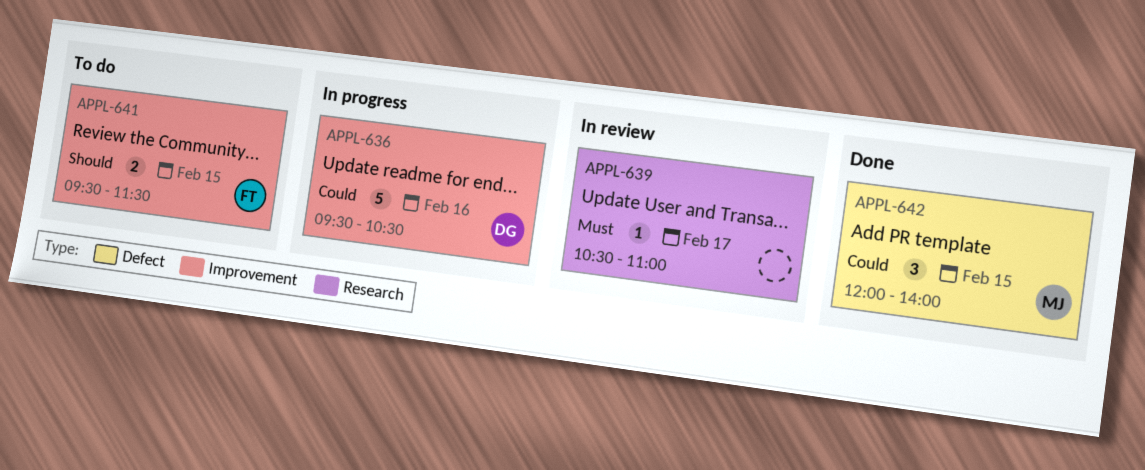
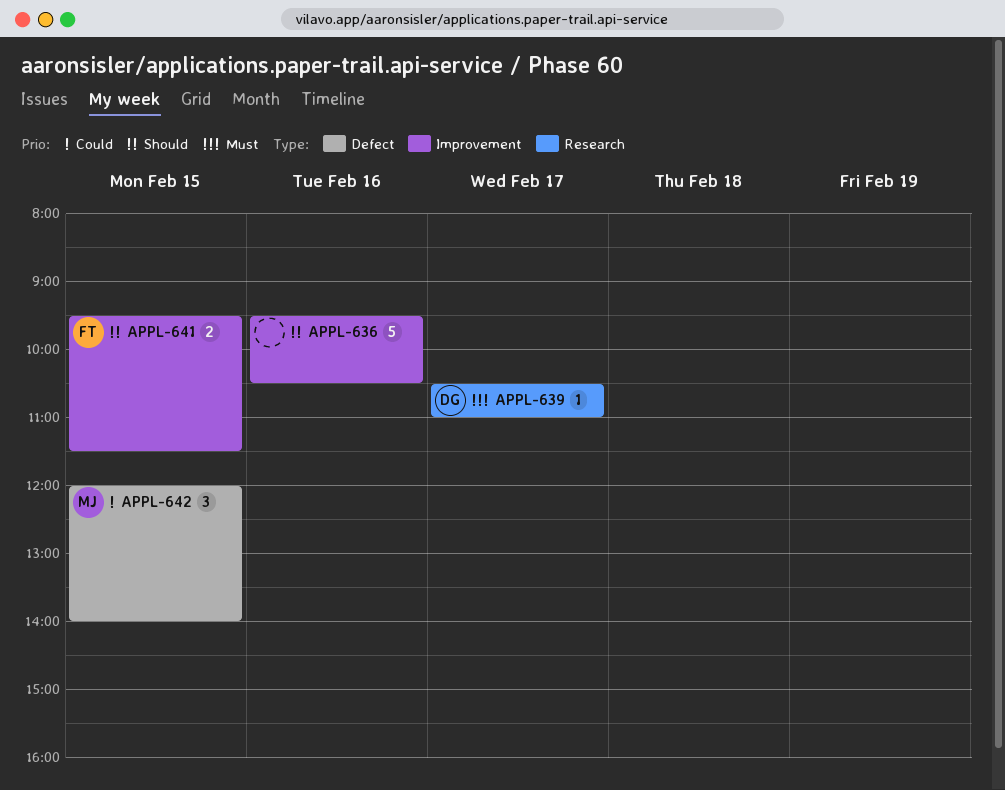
APPL-636, owner: DG -> none
APPL-636, priority: Could -> Should
APPL-639, owner: none -> DG

